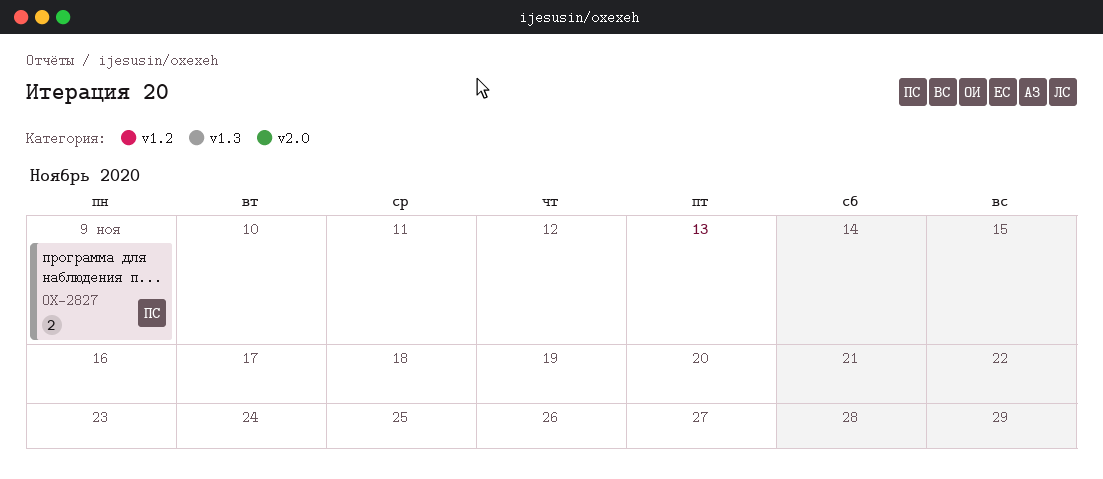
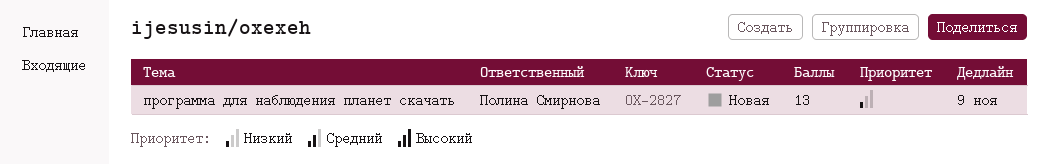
OX-2827, estimate: 2 -> 13

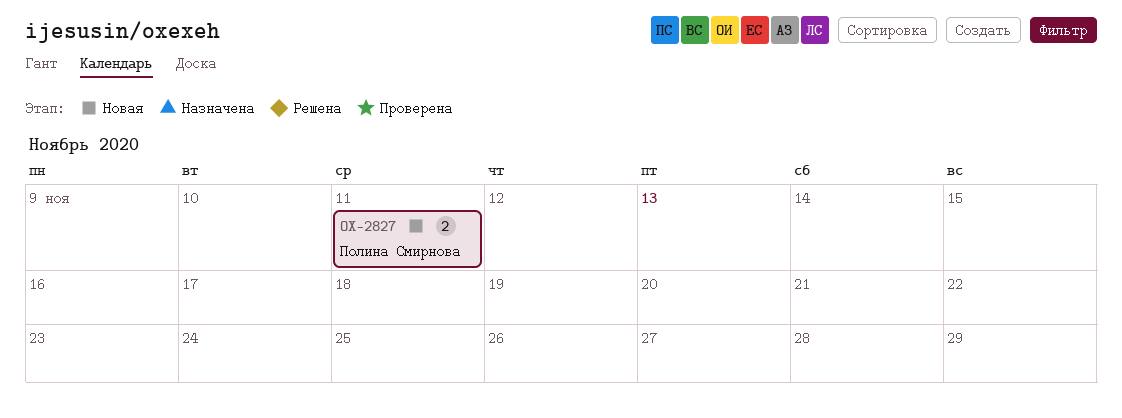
OX-2827, estimate: 13 -> 2
OX-2827, due: Nov 9 -> Nov 11

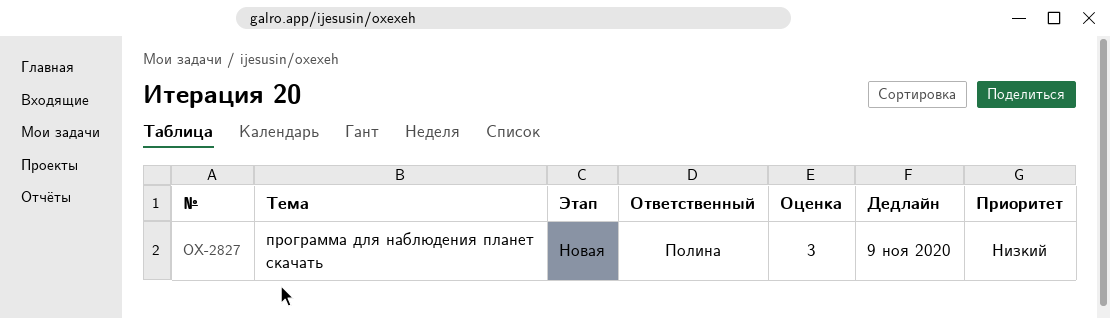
OX-2827, estimate: 2 -> 3
OX-2827, due: Nov 11 -> Nov 9

